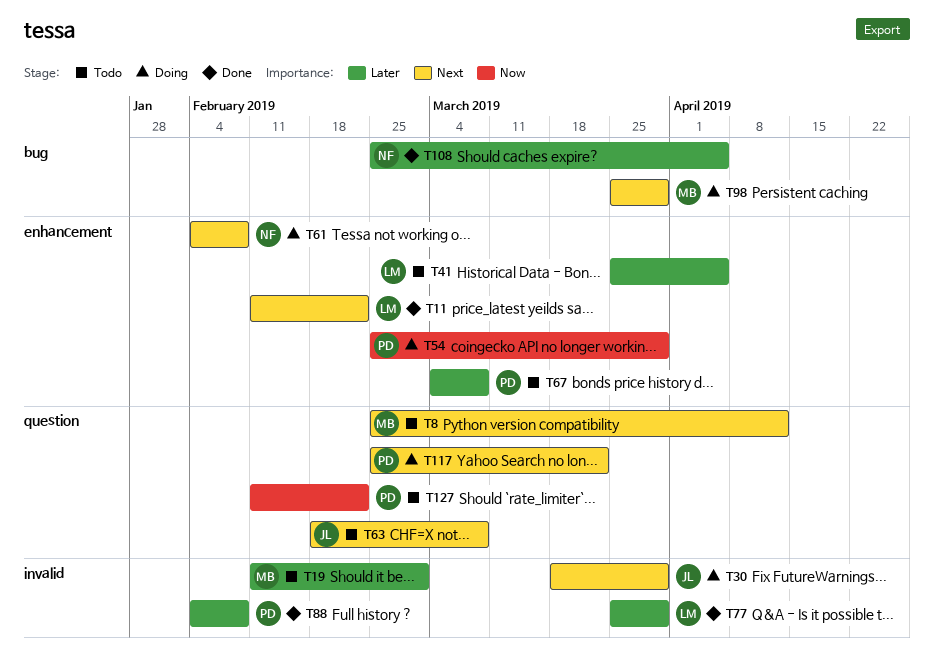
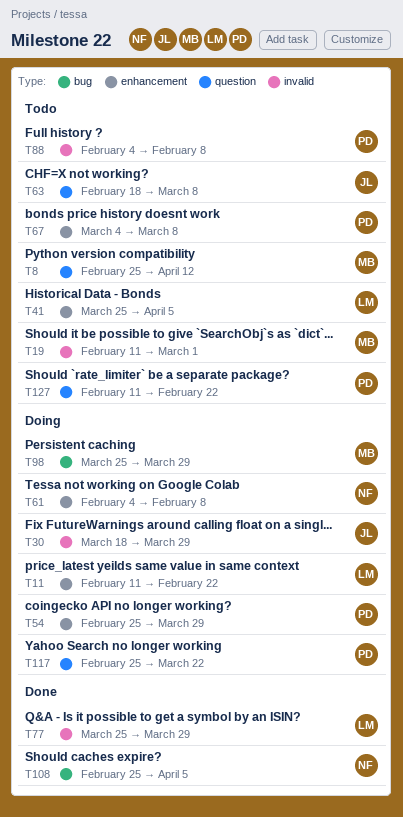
T11, status: Done -> Doing
T88, status: Done -> Todo

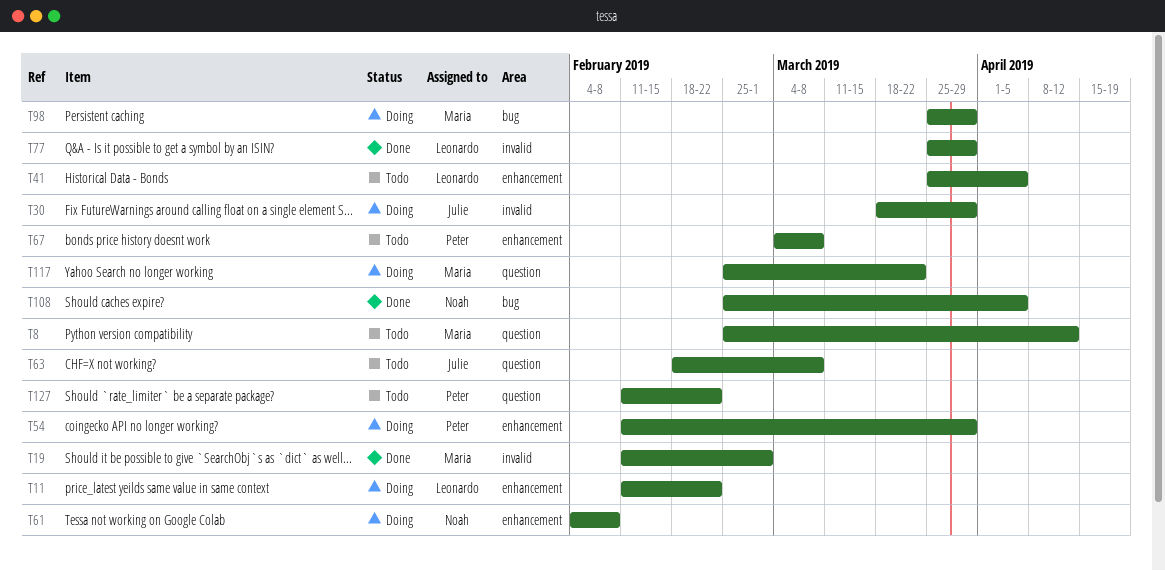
T19, status: Todo -> Done
T54, start: Feb 25 -> Feb 11
T88: present -> none
T117, owner: Peter -> Maria

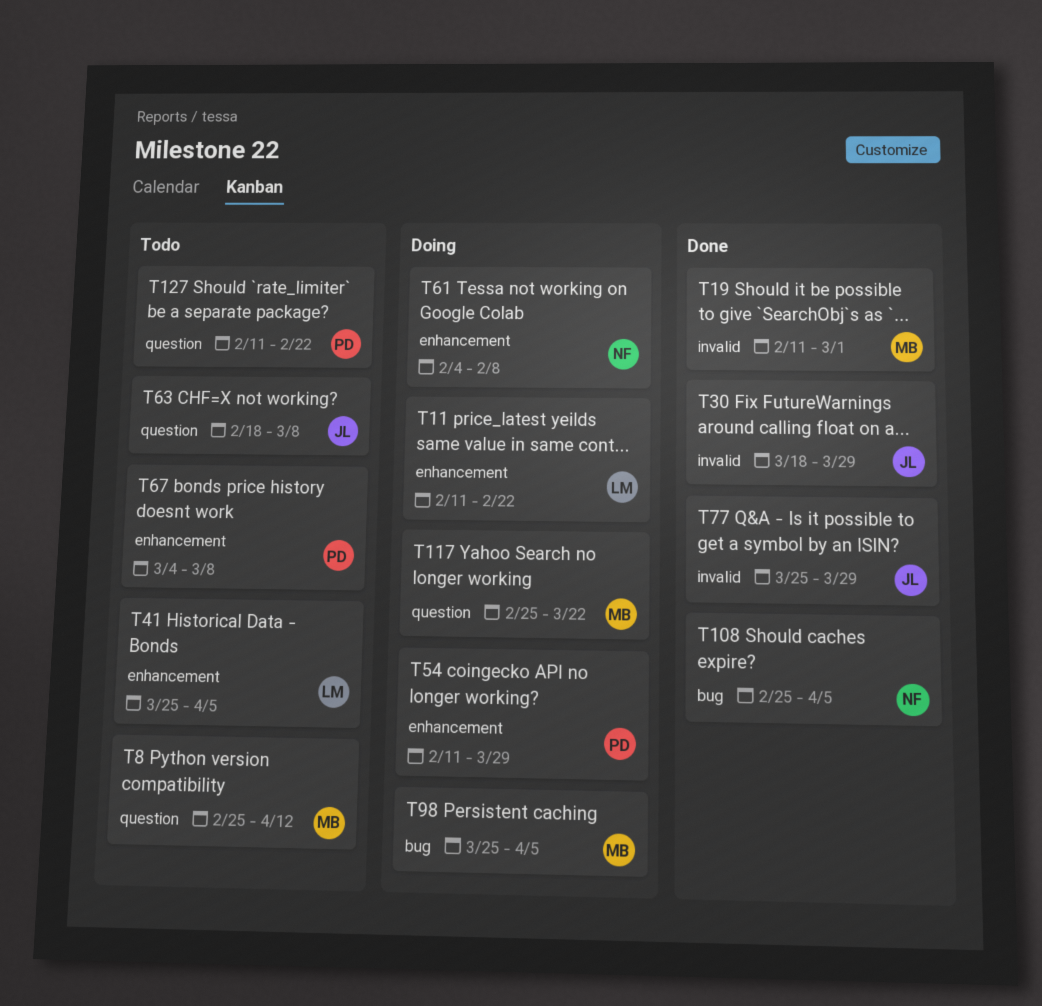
T30, status: Doing -> Done
T77, owner: Leonardo -> Julie
T98, due: Mar 29 -> Apr 5

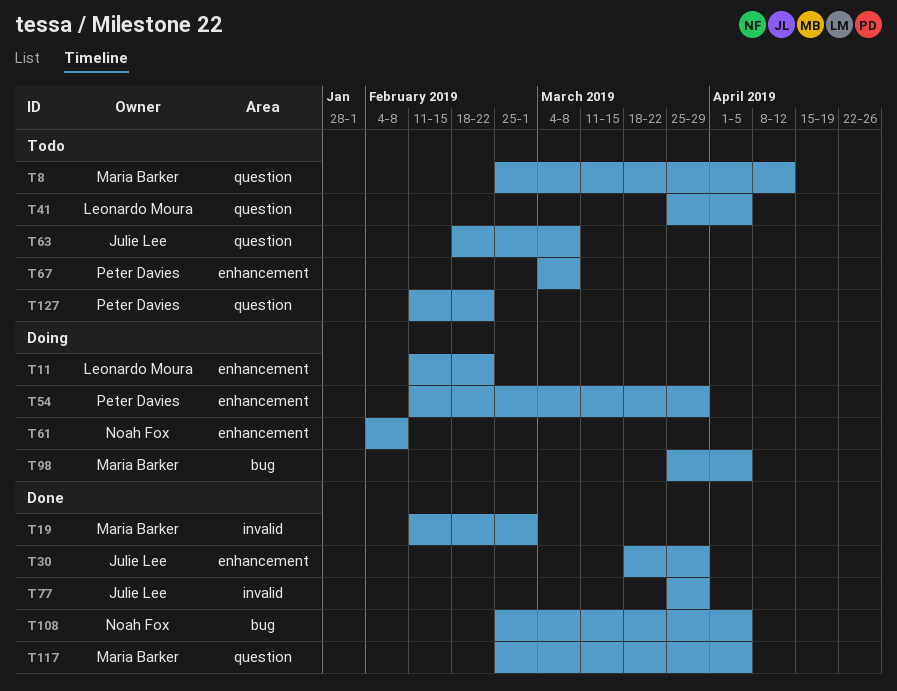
T30, label: invalid -> enhancement
T41, label: enhancement -> question
T117, status: Doing -> Done
T117, due: Mar 22 -> Apr 5

